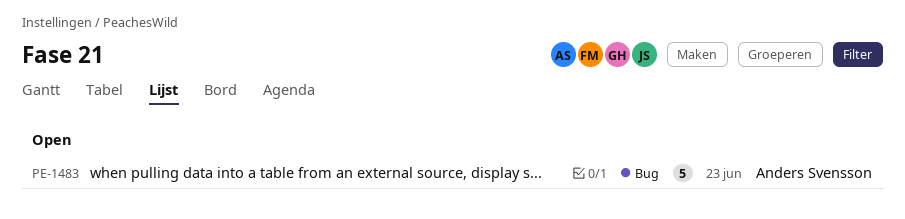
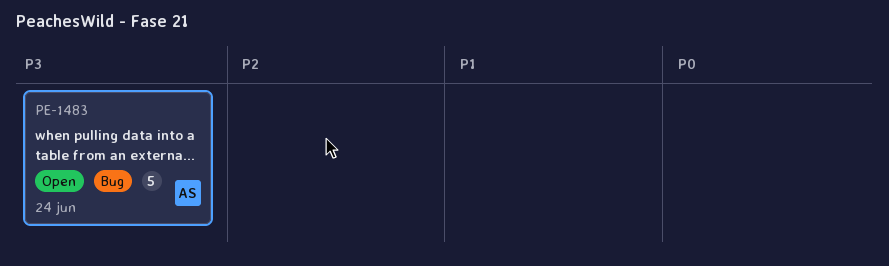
PE-1483, due: Jun 23 -> Jun 24

